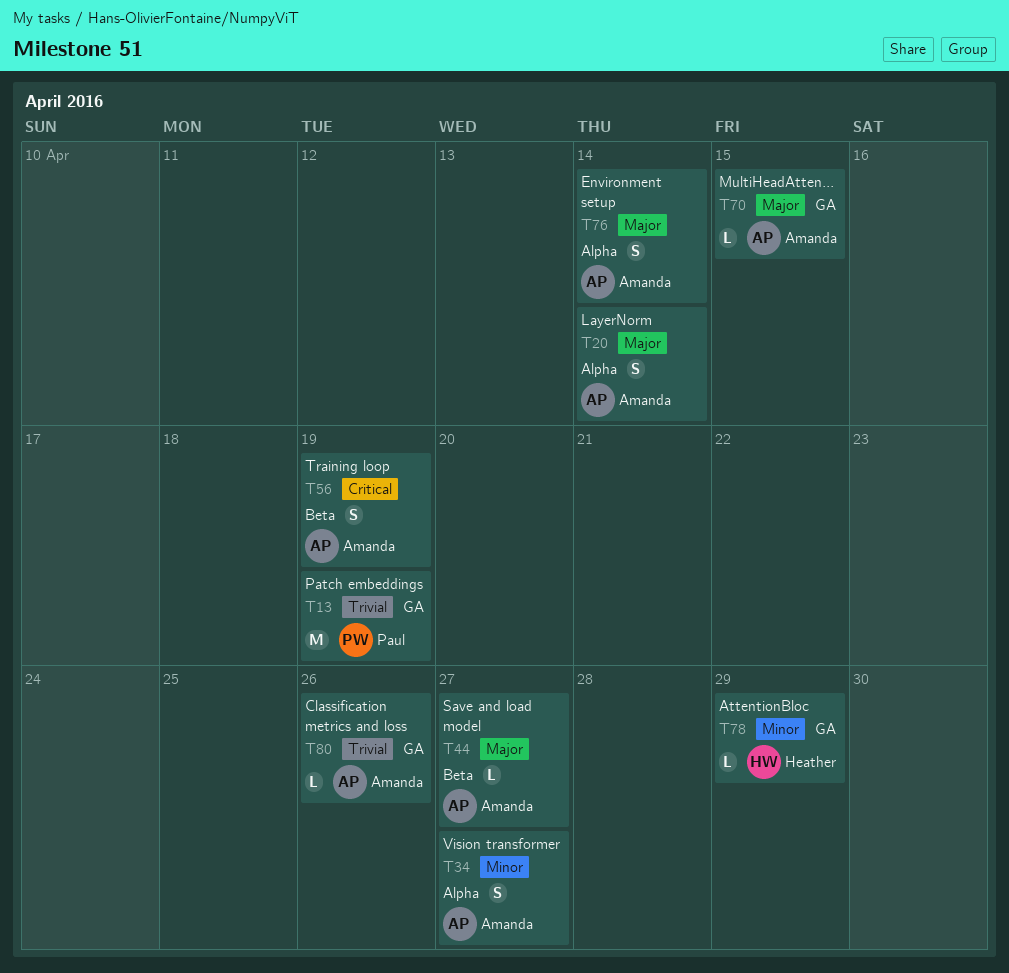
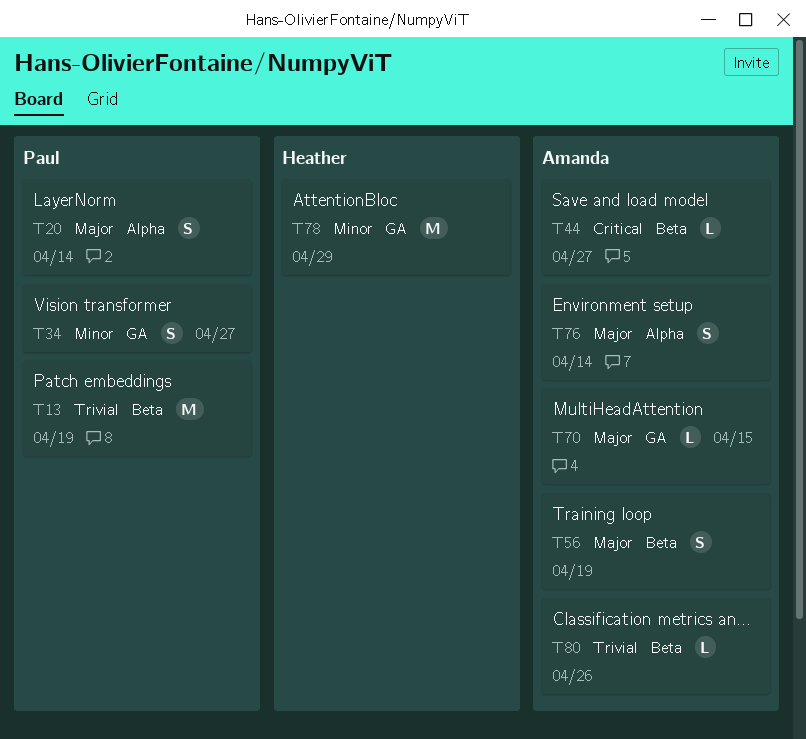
T13, label: GA -> Beta
T20, owner: Amanda -> Paul
T34, owner: Amanda -> Paul
T34, label: Alpha -> GA
T44, priority: Major -> Critical
T56, priority: Critical -> Major
T78, estimate: L -> M
T80, label: GA -> Beta

